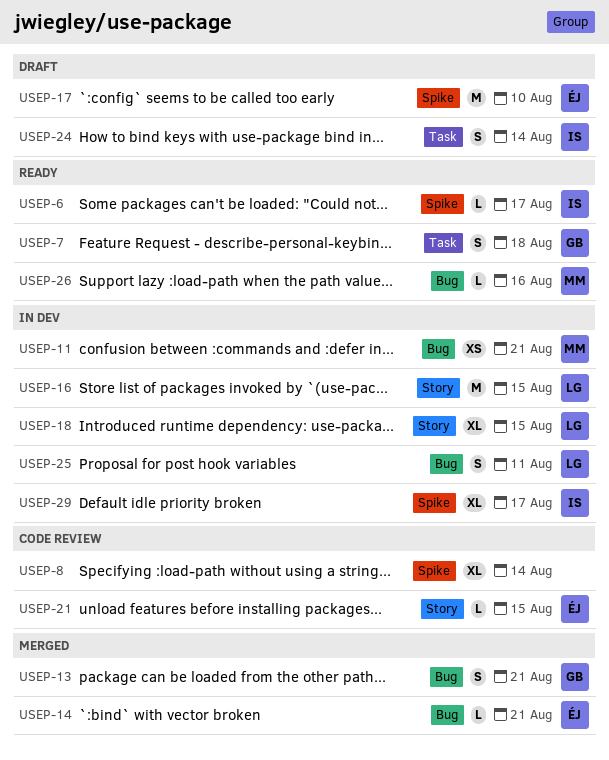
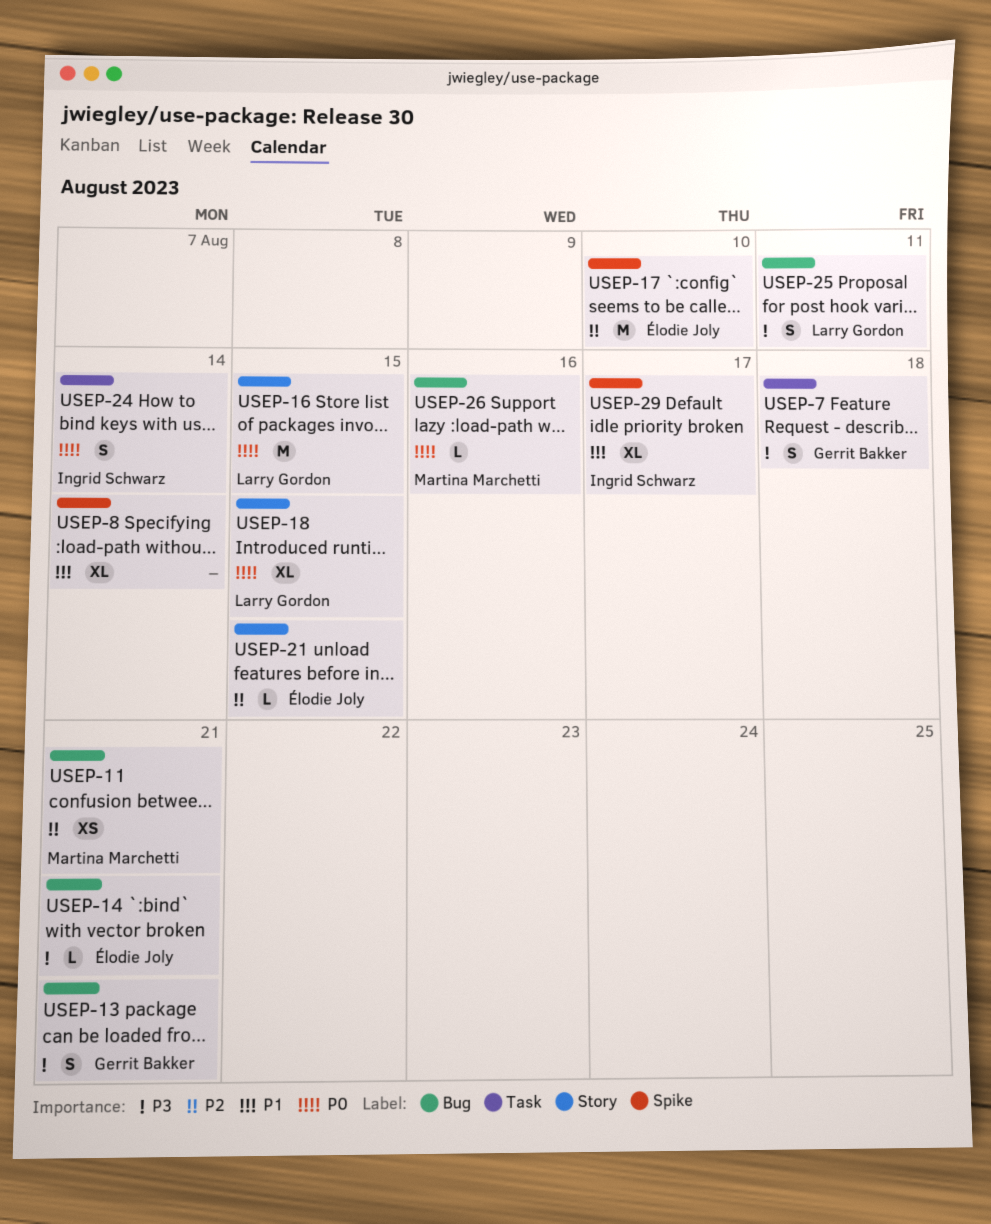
USEP-6: present -> none

